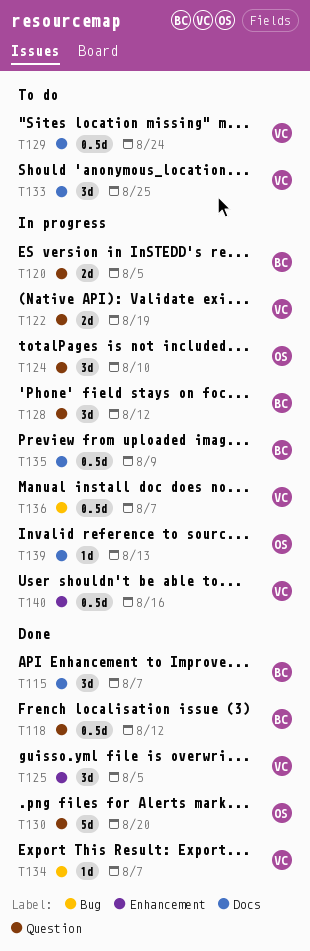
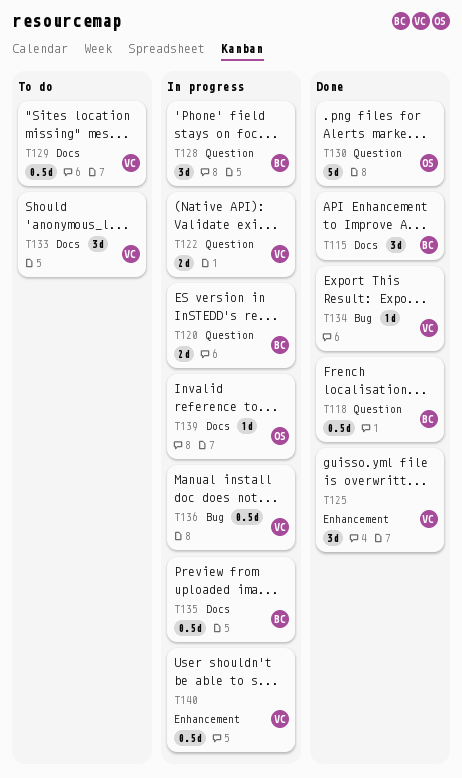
T124: present -> none

